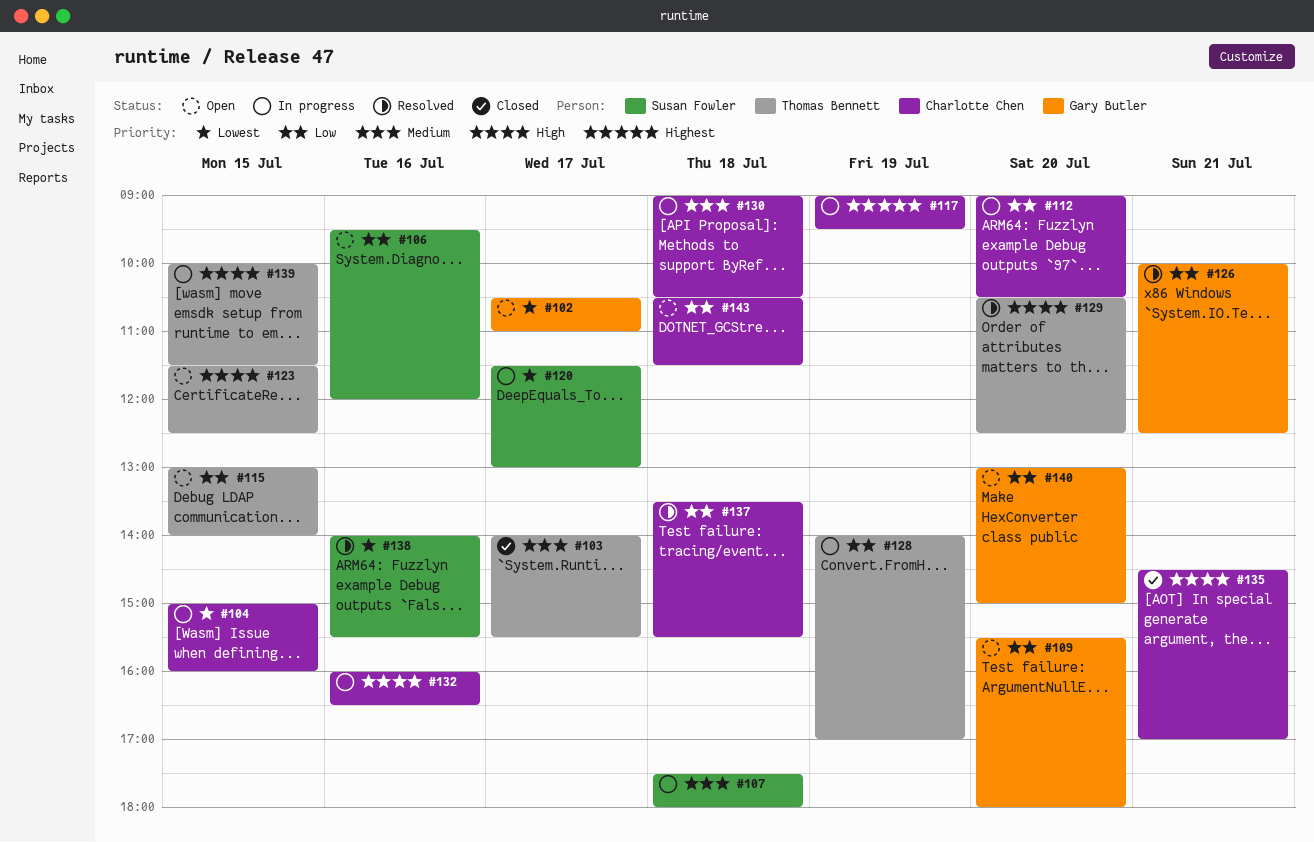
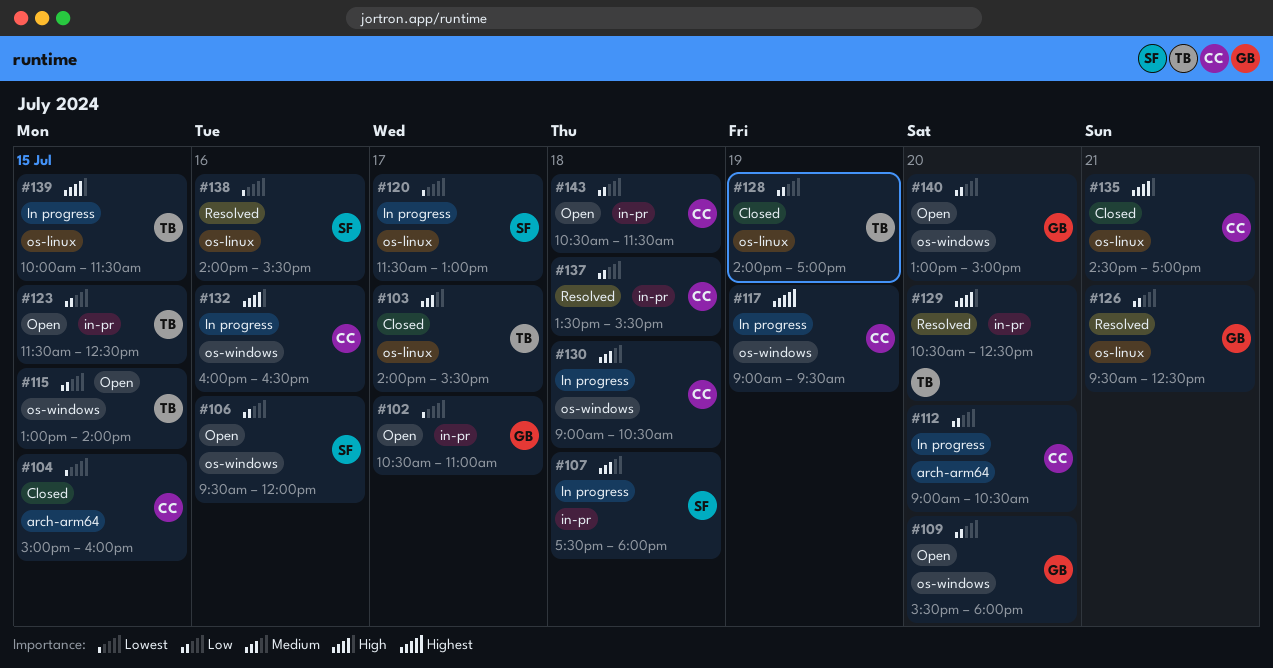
#104, status: In progress -> Closed
#123, priority: High -> Low
#126, begins: 10:00 -> 09:30
#128, status: In progress -> Closed

